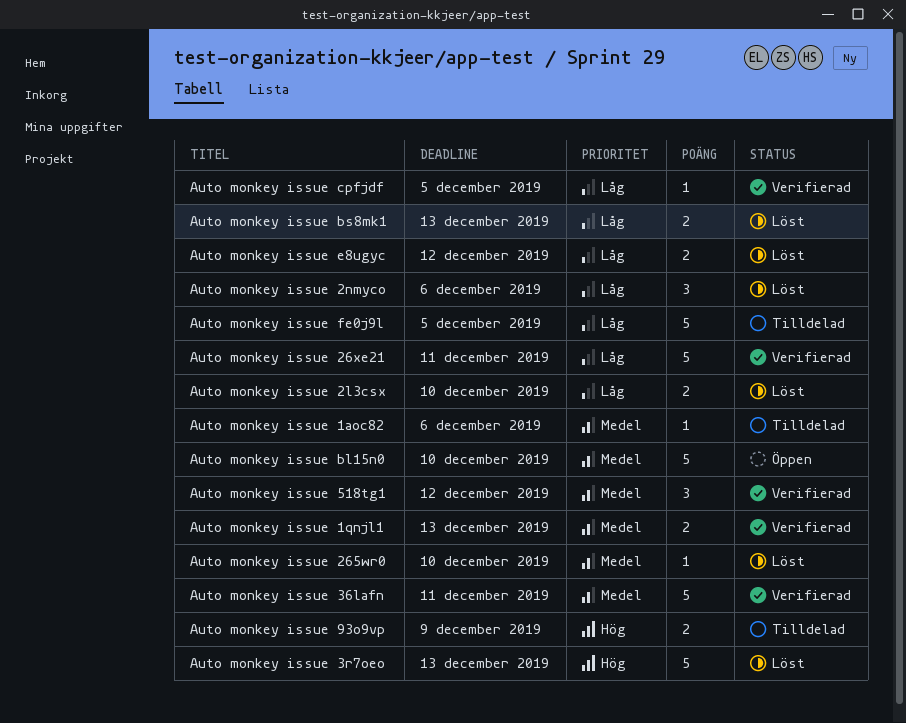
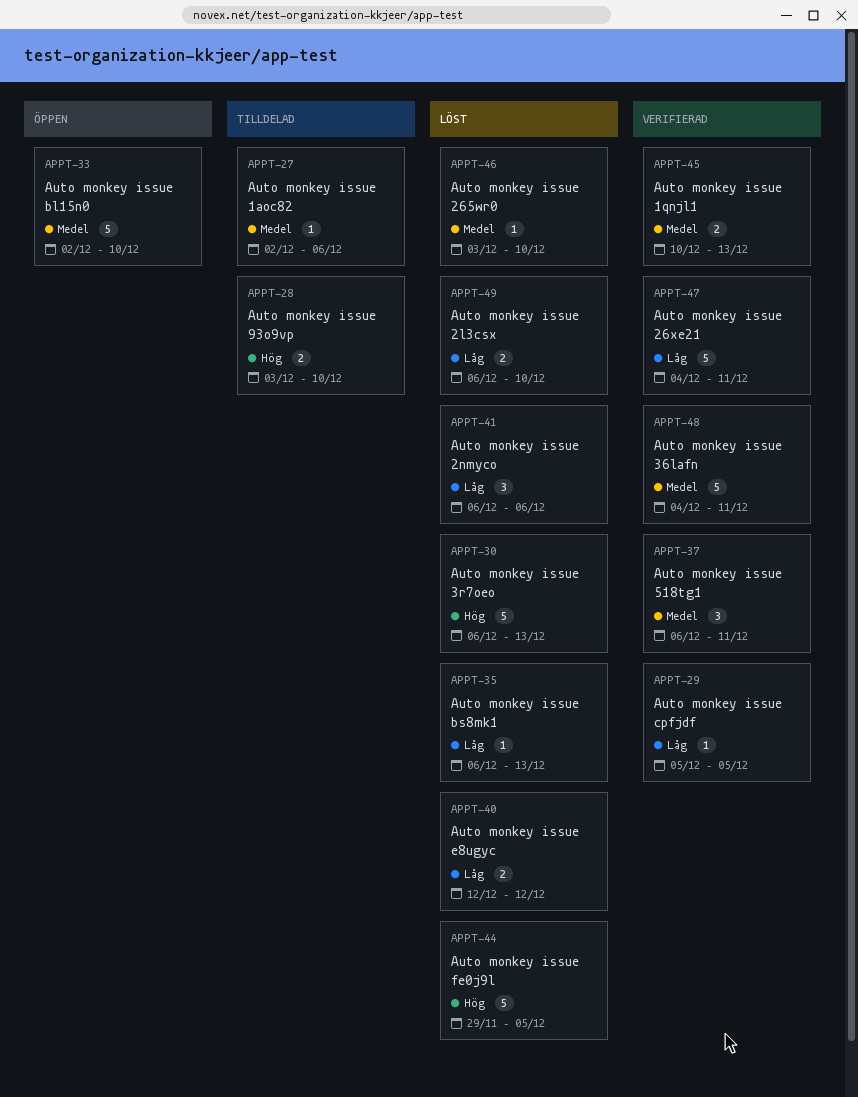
Auto monkey issue 518tg1, due: Dec 12 -> Dec 11
Auto monkey issue 93o9vp, due: Dec 9 -> Dec 10
Auto monkey issue bs8mk1, estimate: 2 -> 1
Auto monkey issue fe0j9l, status: Tilldelad -> Löst
Auto monkey issue fe0j9l, priority: Låg -> Hög

